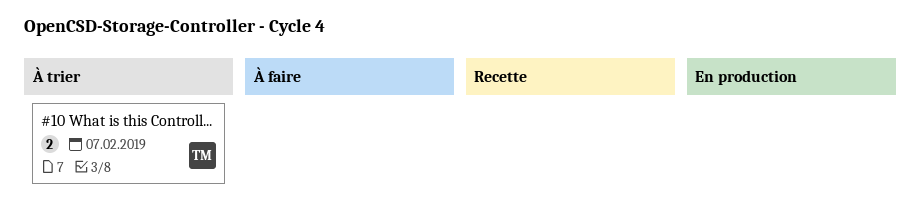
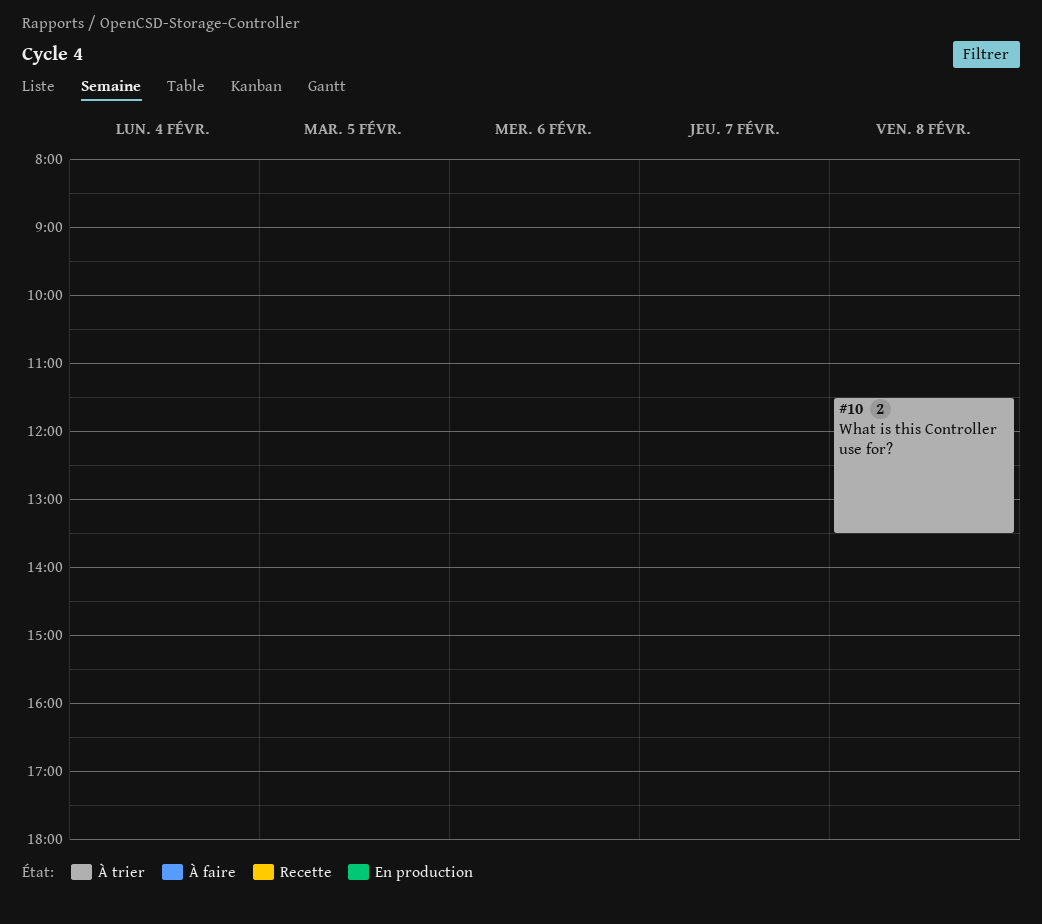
#10, day: Feb 7 -> Feb 8

